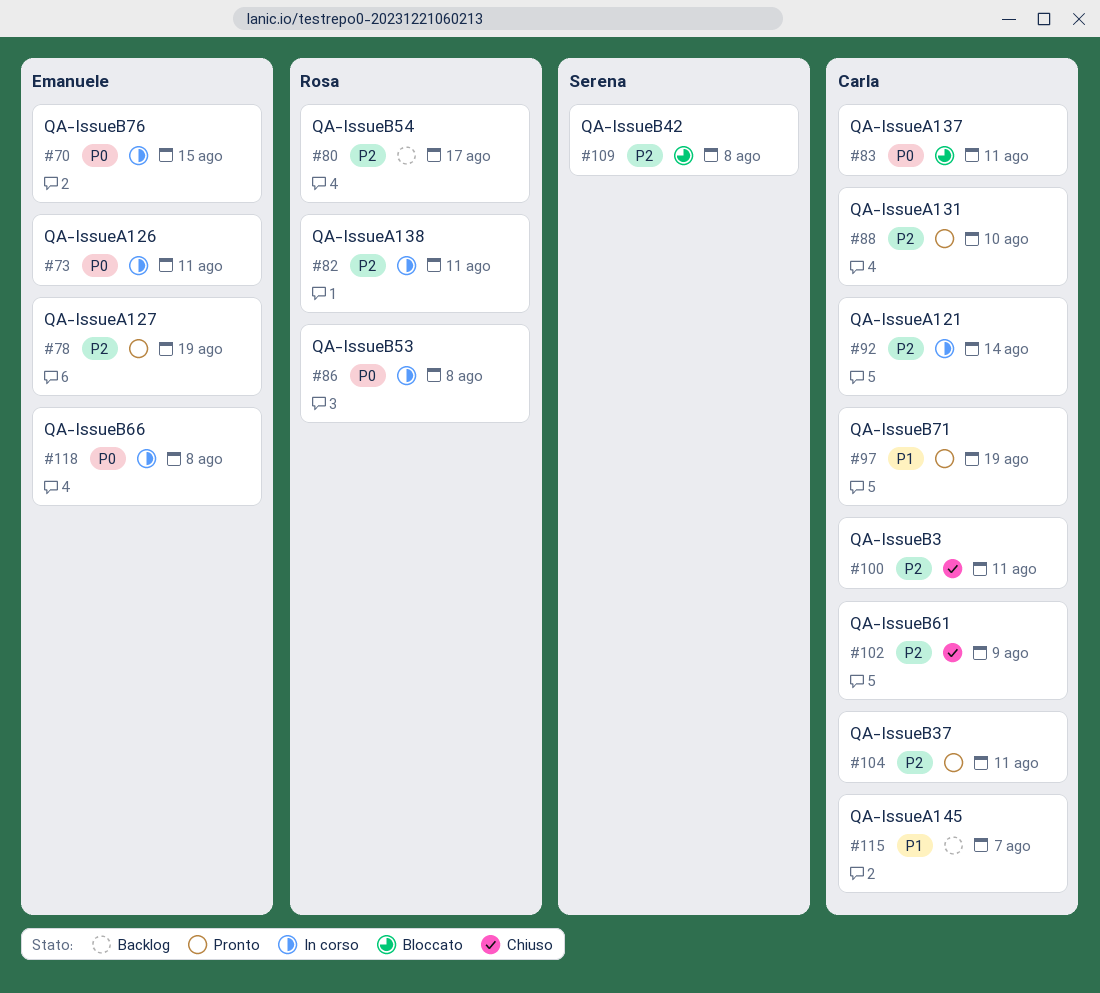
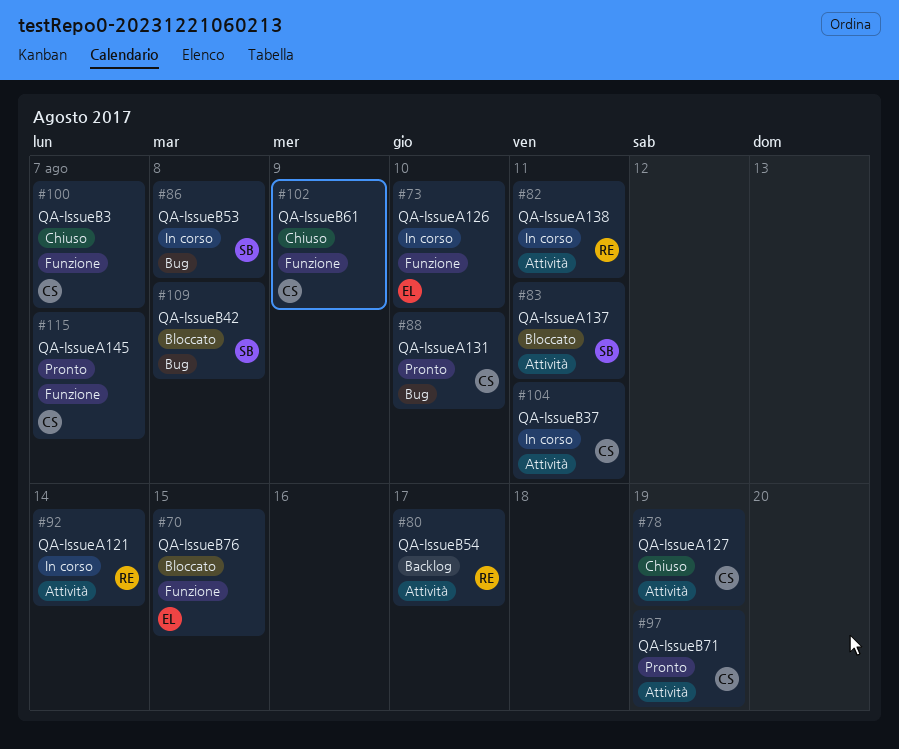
#70, status: In corso -> Bloccato
#73, due: Aug 11 -> Aug 10
#78, status: Pronto -> Chiuso
#78, owner: Emanuele -> Carla
#83, owner: Carla -> Serena
#86, owner: Rosa -> Serena
#92, owner: Carla -> Rosa
#100, due: Aug 11 -> Aug 7
#104, status: Pronto -> In corso
#115, status: Backlog -> Pronto
#118: present -> none

